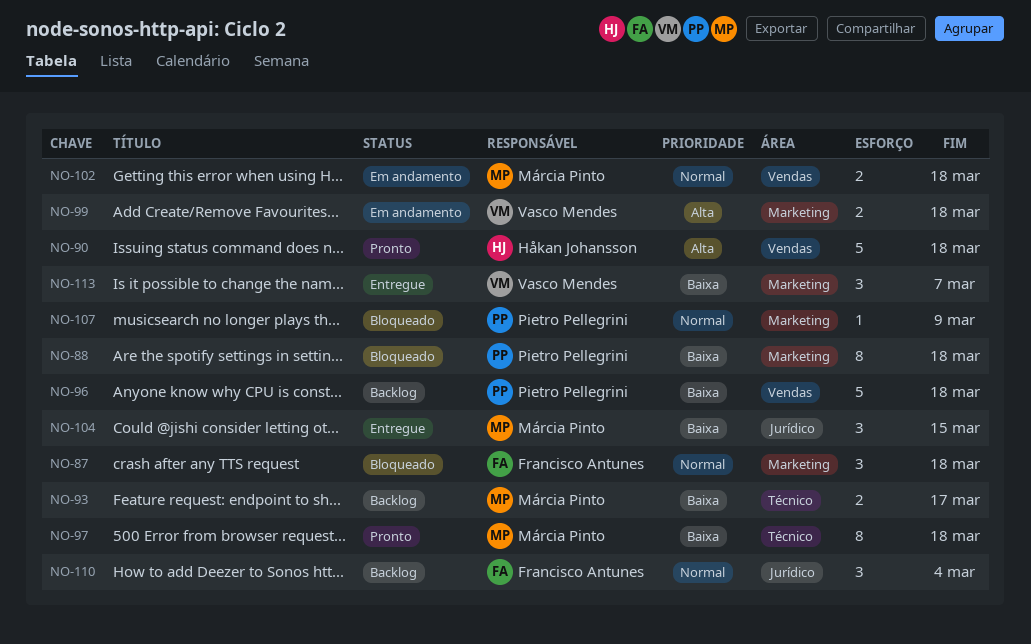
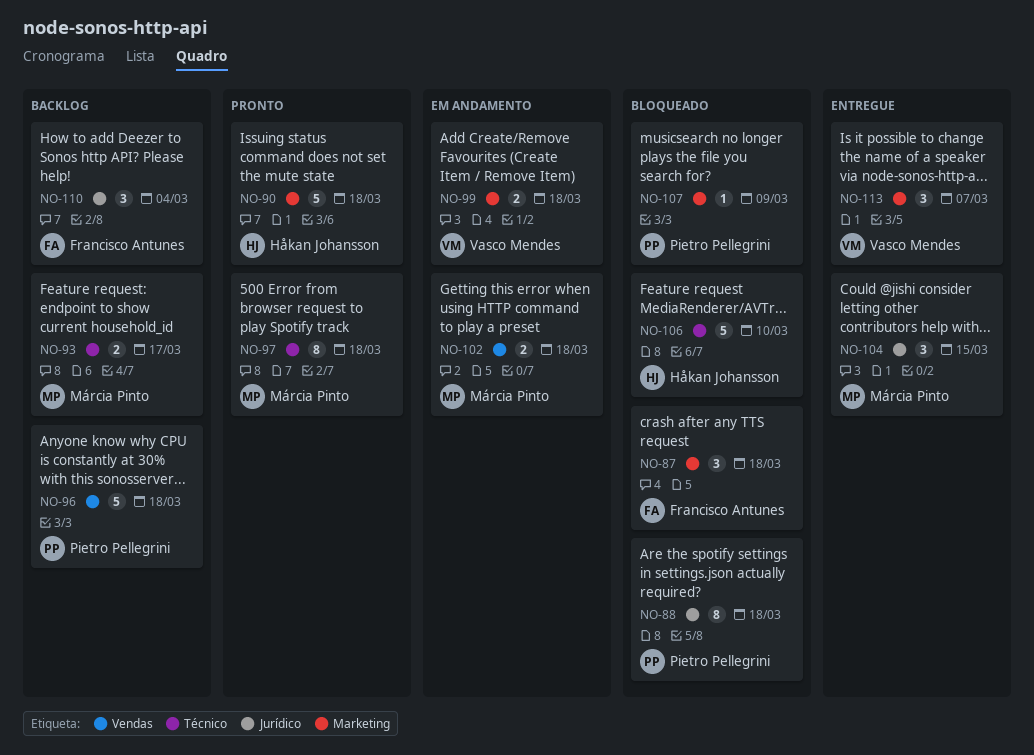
NO-88, label: Marketing -> Jurídico
NO-90, label: Vendas -> Marketing
NO-106: none -> present

